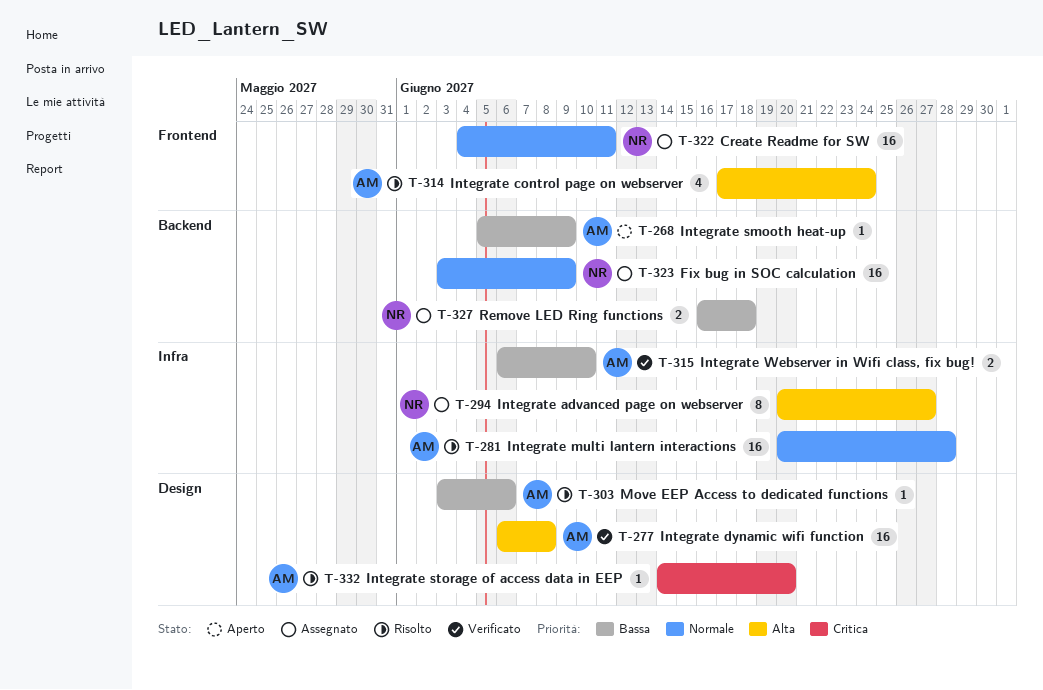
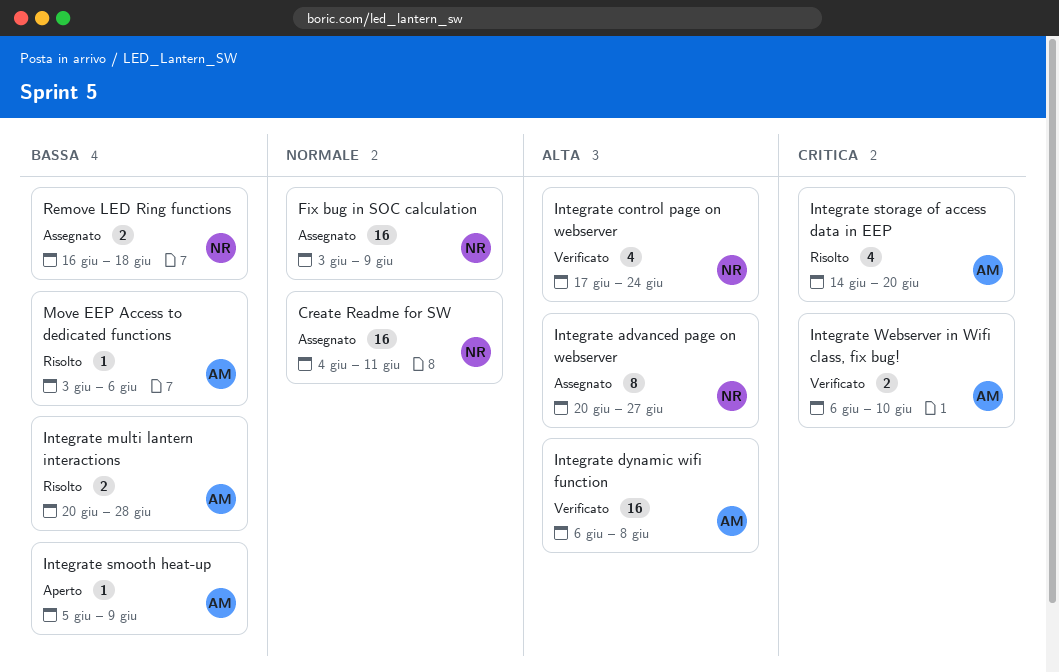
Integrate control page on webserver, status: Risolto -> Verificato
Integrate control page on webserver, owner: AM -> NR
Integrate multi lantern interactions, priority: Normale -> Bassa
Integrate multi lantern interactions, estimate: 16 -> 2
Integrate storage of access data in EEP, estimate: 1 -> 4
Integrate Webserver in Wifi class, fix bug!, priority: Bassa -> Critica

